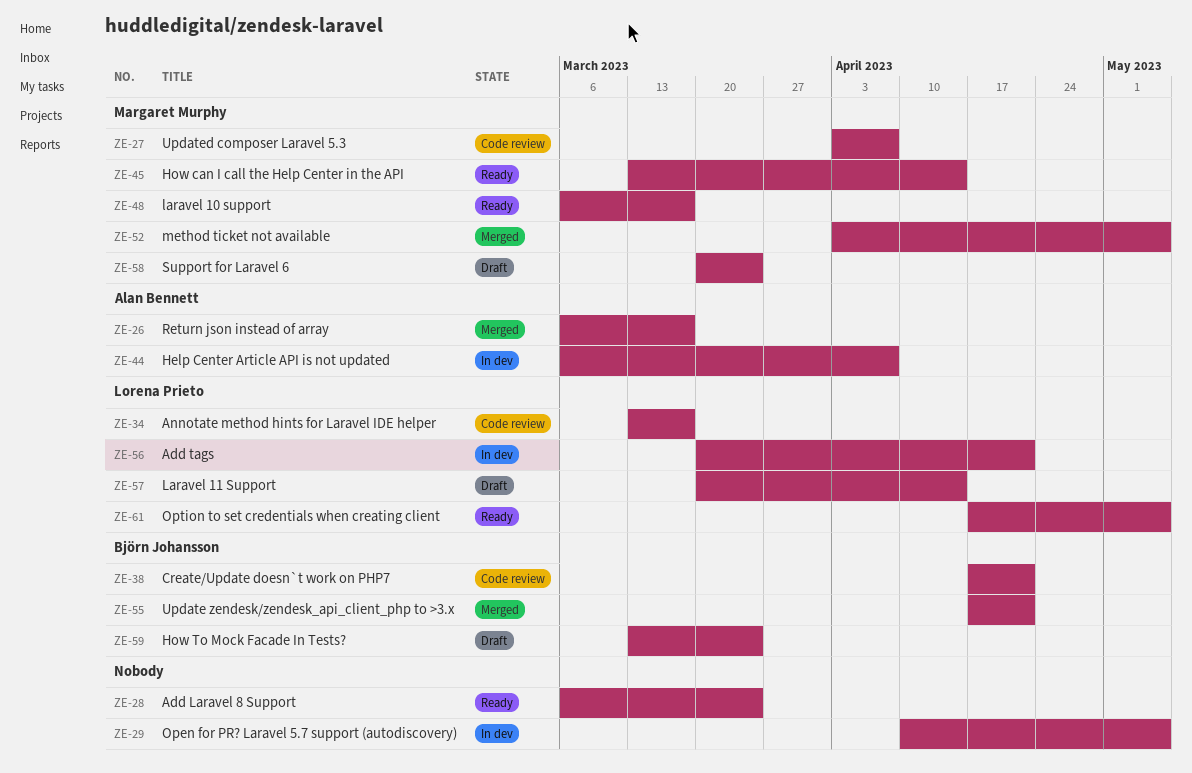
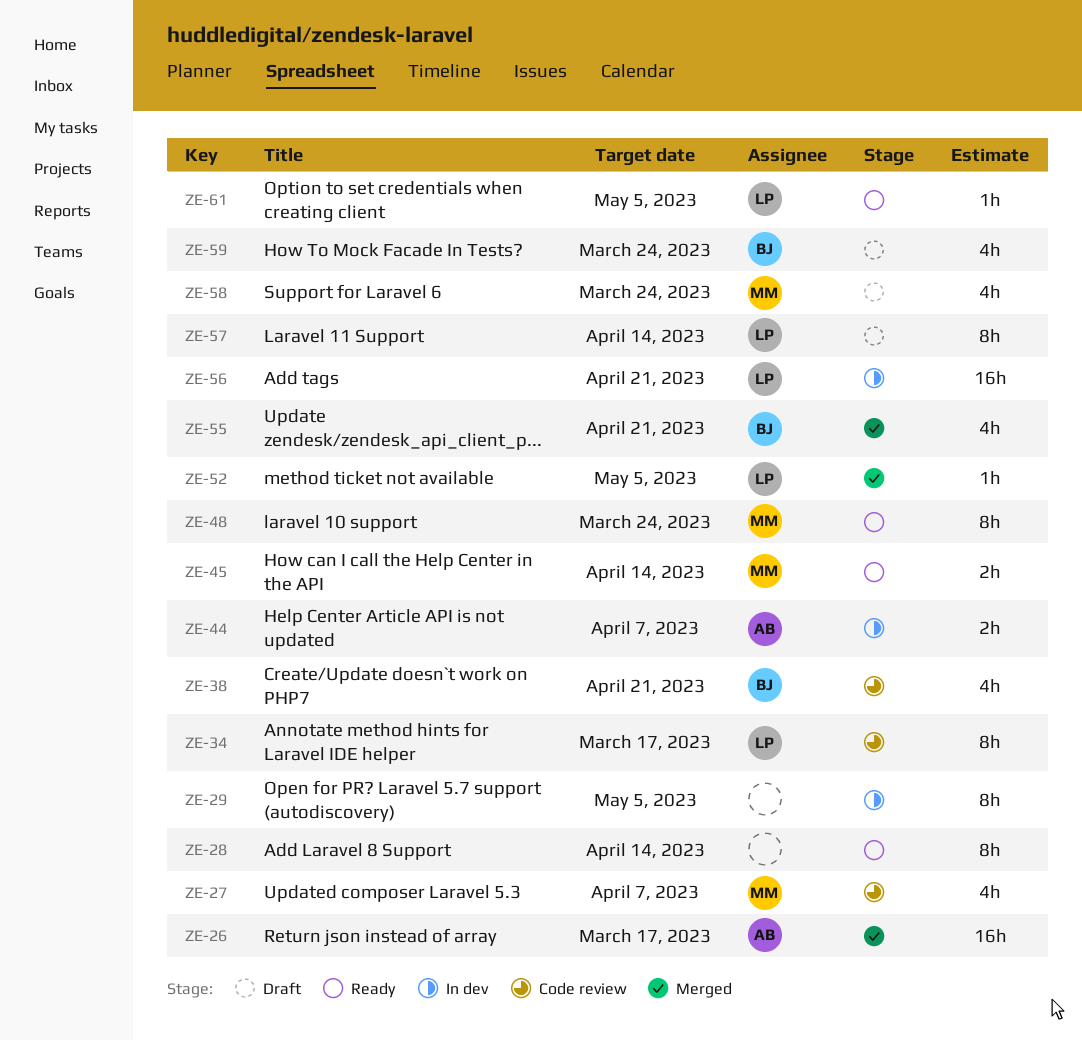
ZE-28, due: Mar 24 -> Apr 14
ZE-48, due: Mar 17 -> Mar 24
ZE-52, owner: Margaret Murphy -> Lorena Prieto

